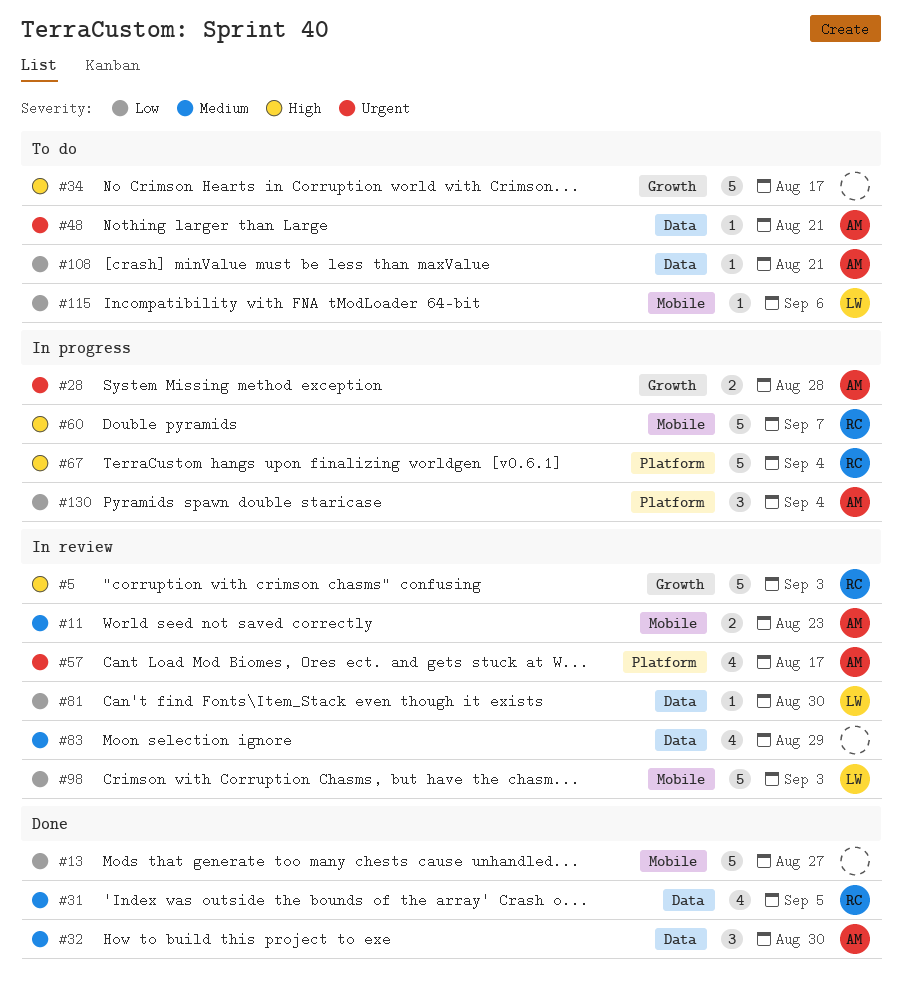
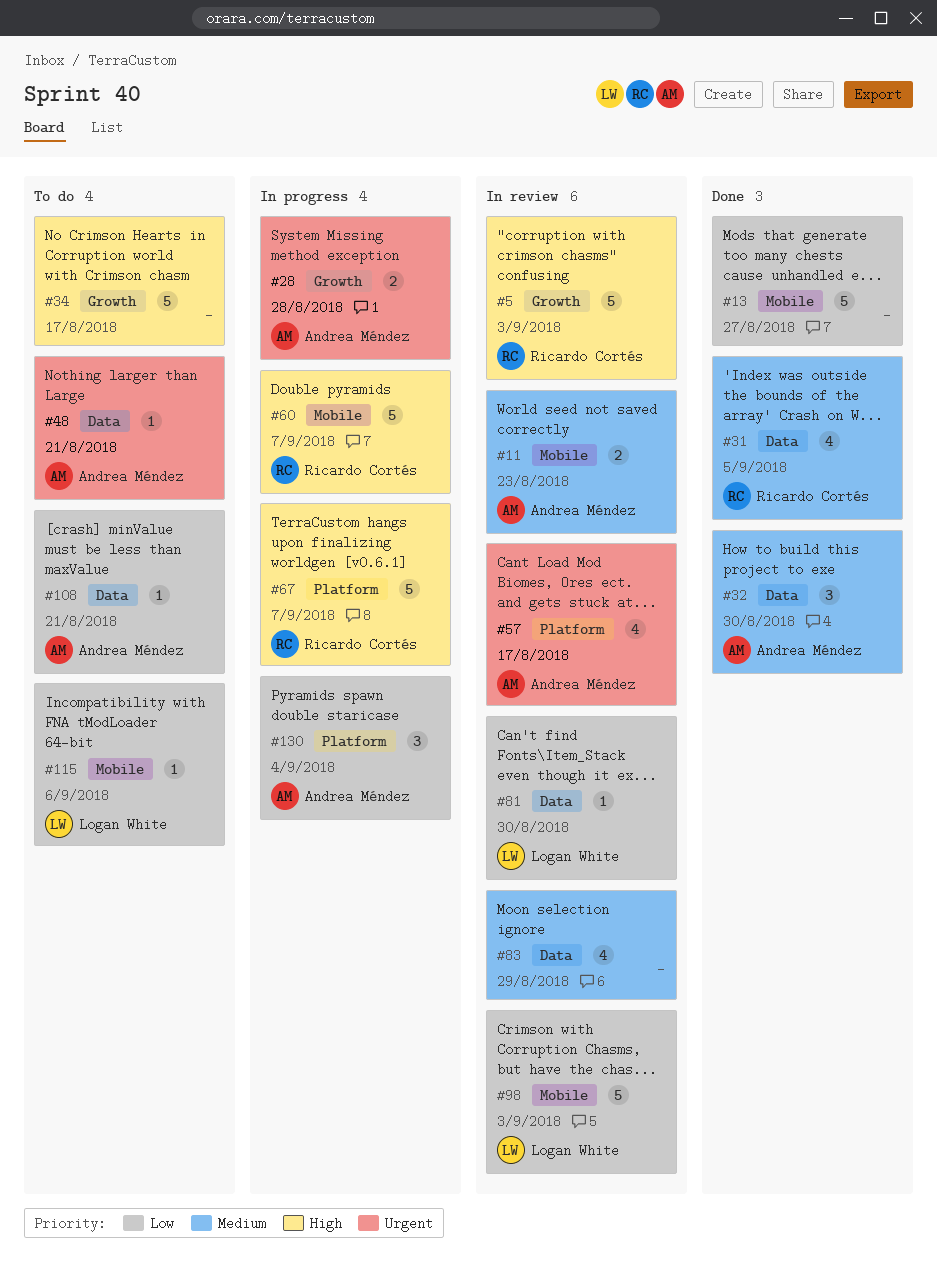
#67, due: Sep 4 -> Sep 7

